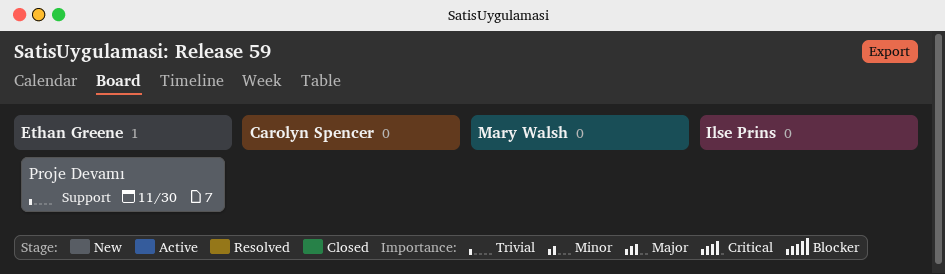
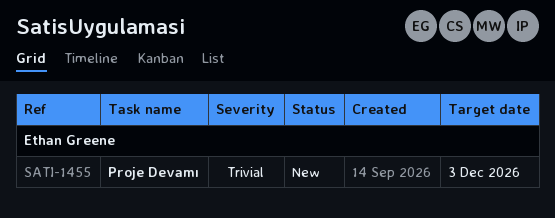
Proje Devamı, due: Nov 30 -> Dec 3

